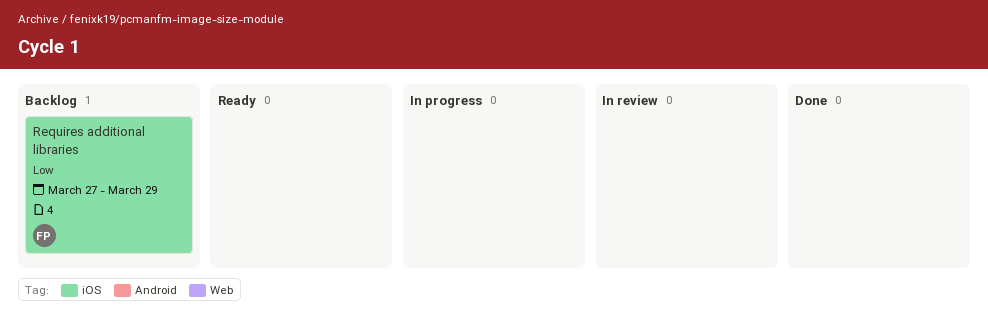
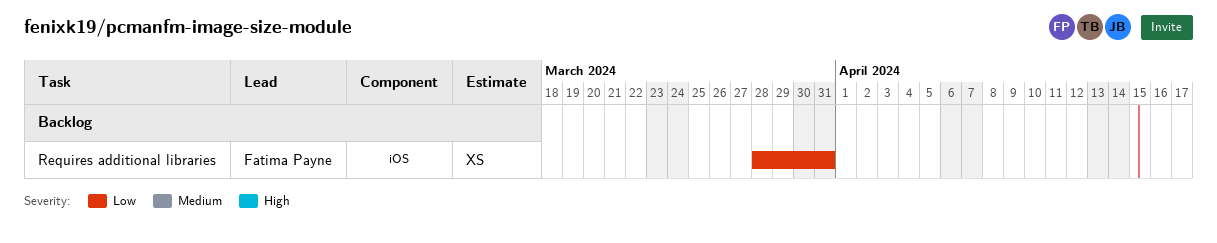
Requires additional libraries, start: Mar 27 -> Mar 28
Requires additional libraries, due: Mar 29 -> Mar 31

